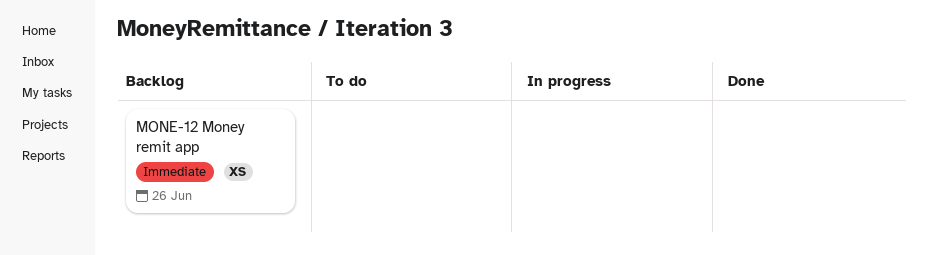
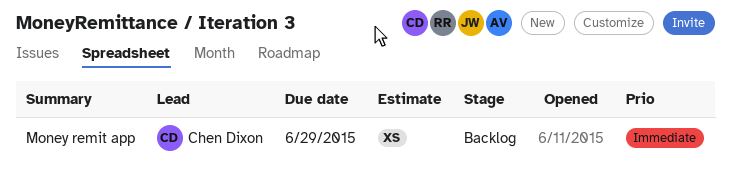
Money remit app, due: Jun 26 -> Jun 29

